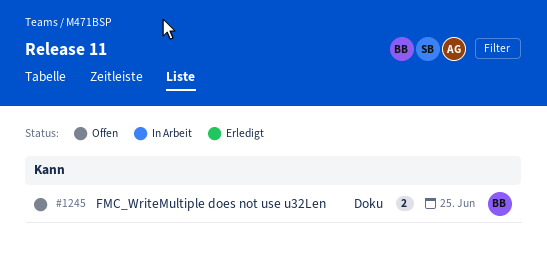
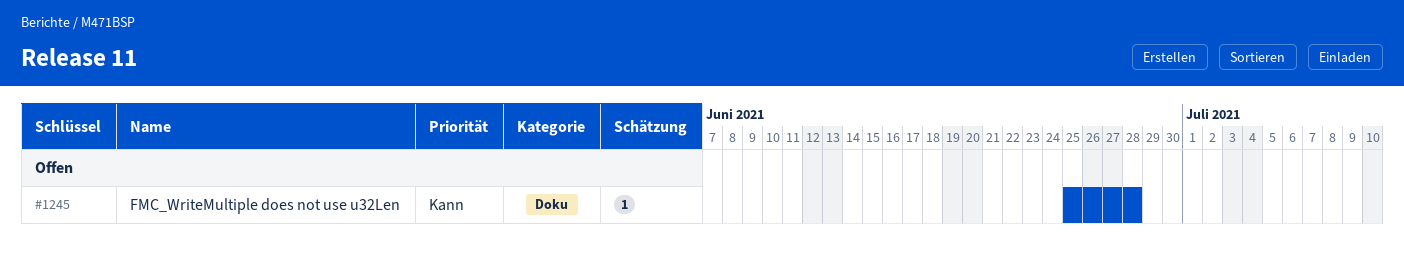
#1245, estimate: 2 -> 1
#1245, due: Jun 25 -> Jun 28

